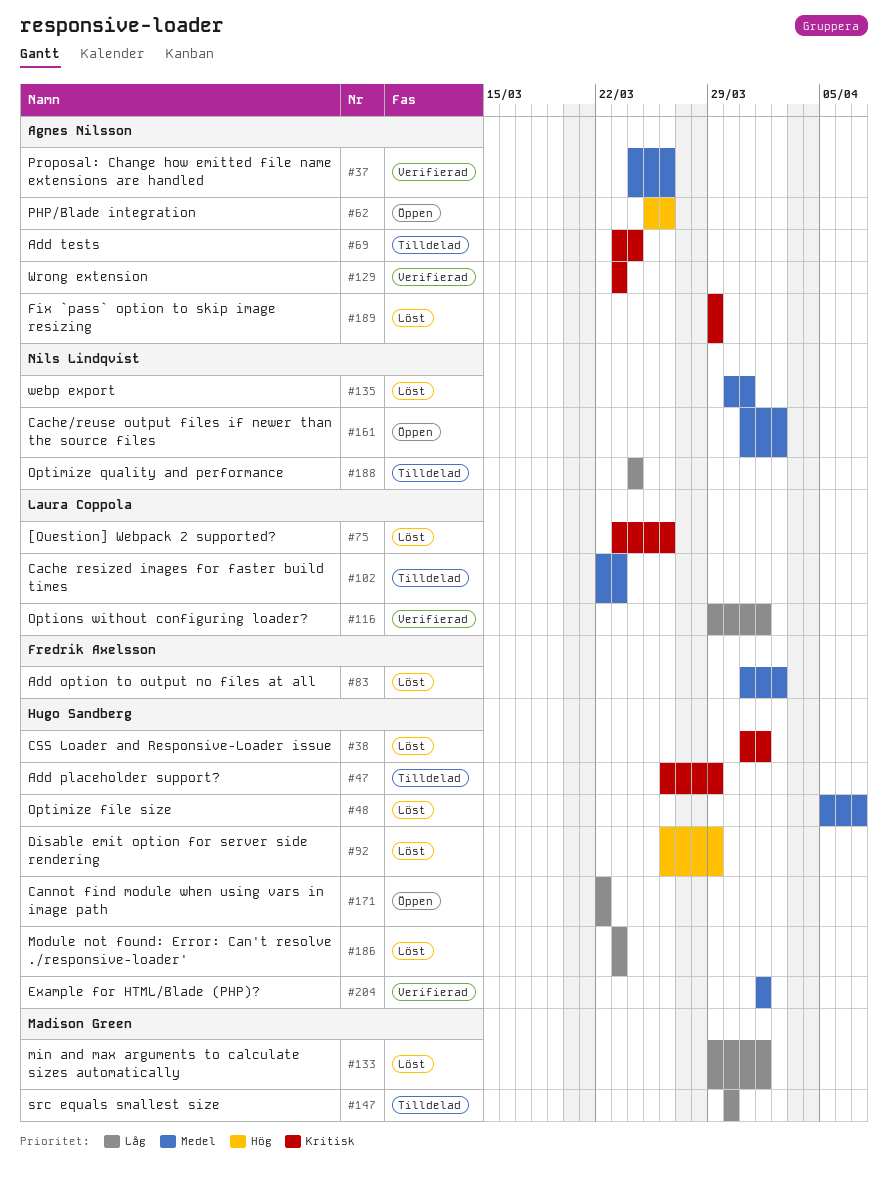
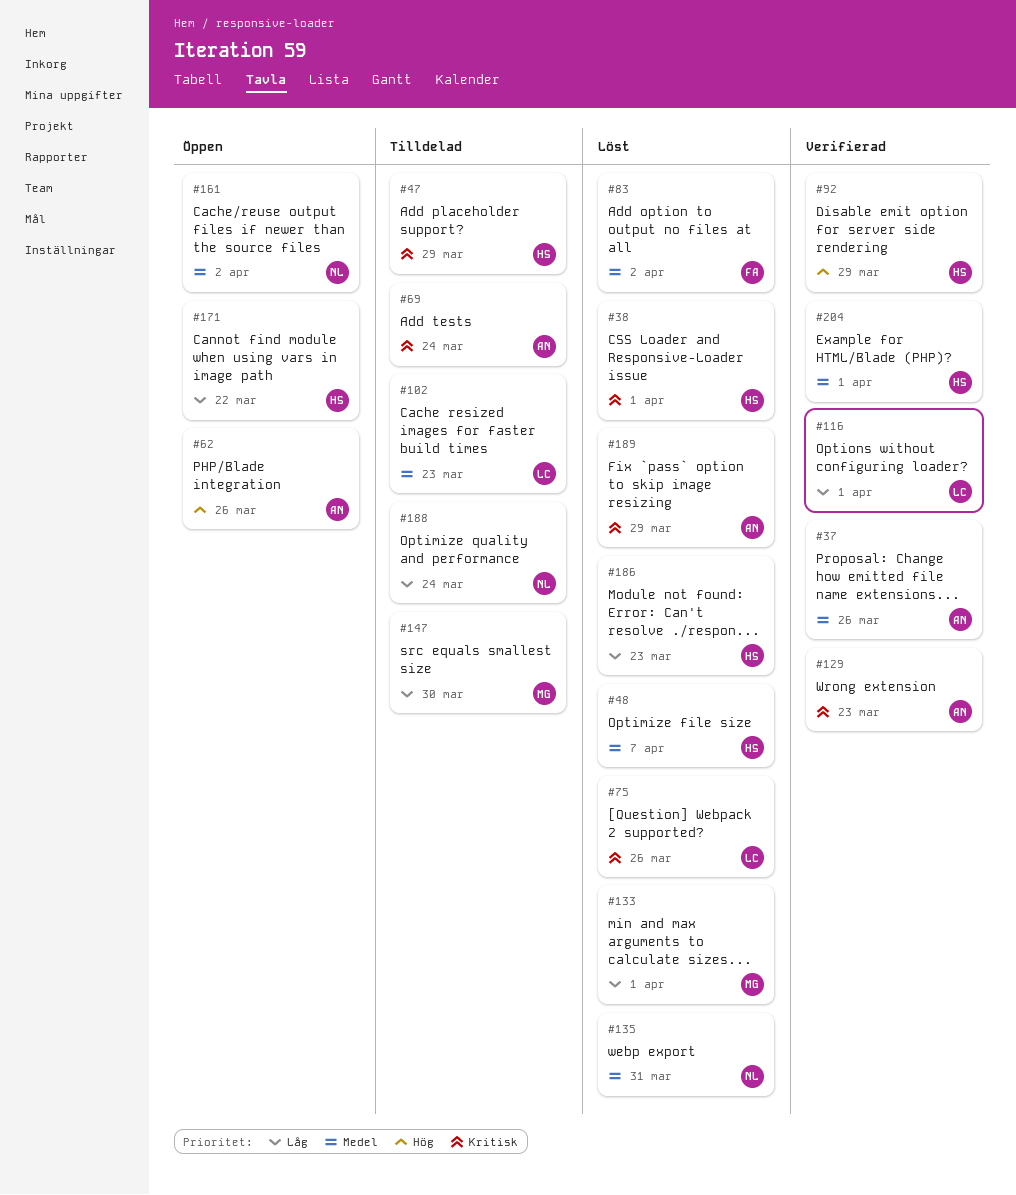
#92, status: Löst -> Verifierad

